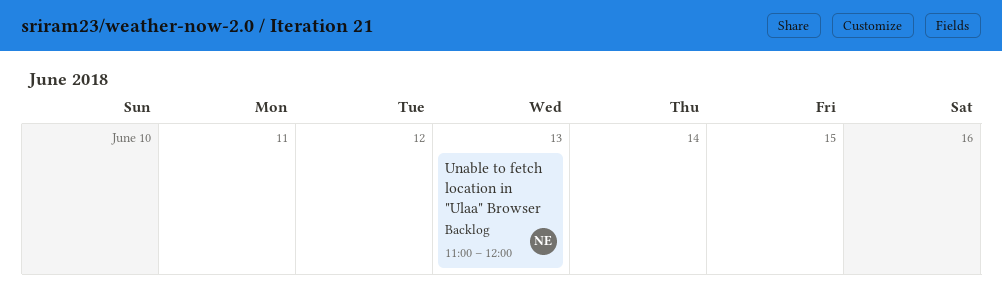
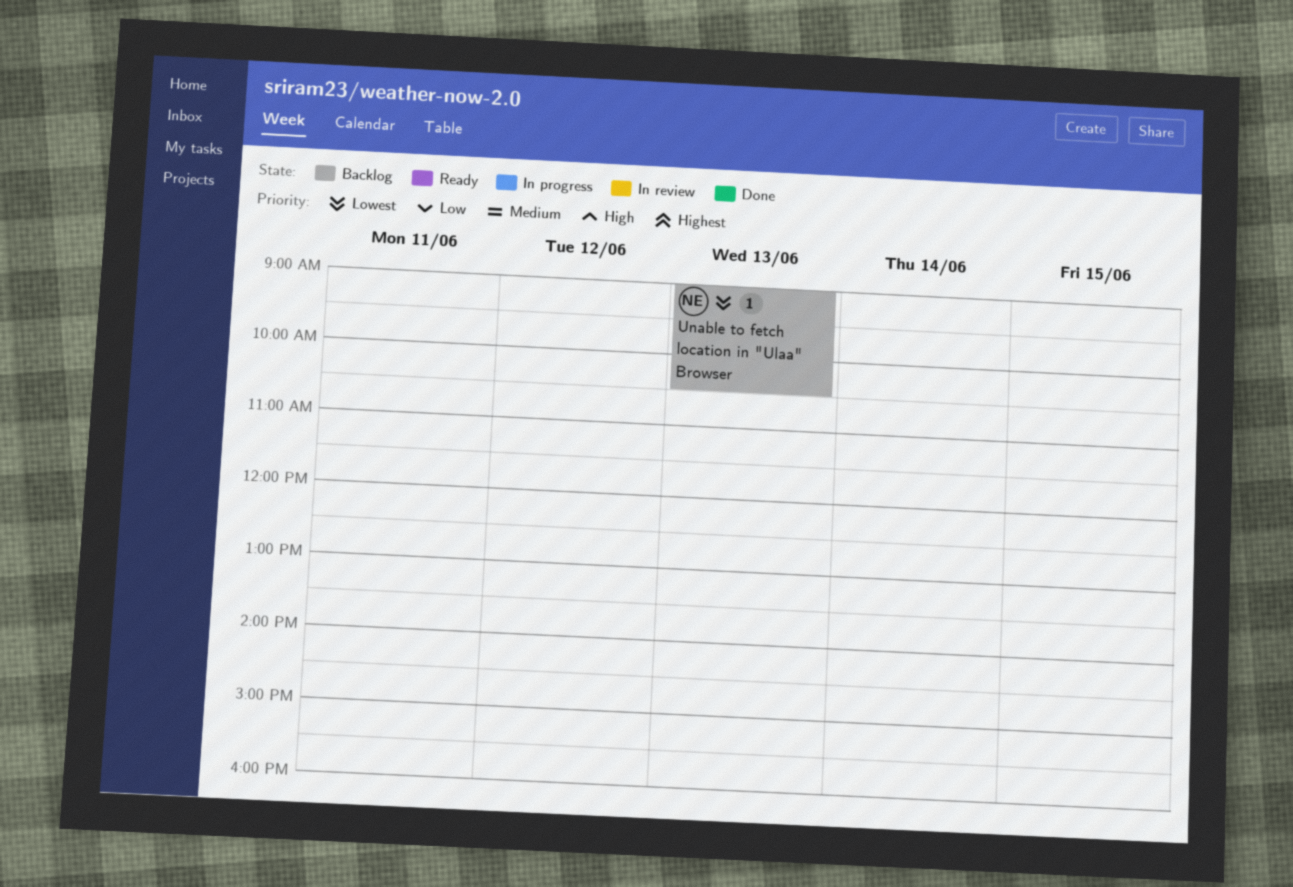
Unable to fetch location in "Ulaa" Browser, begins: 11:00 -> 09:00
Unable to fetch location in "Ulaa" Browser, ends: 12:00 -> 10:30

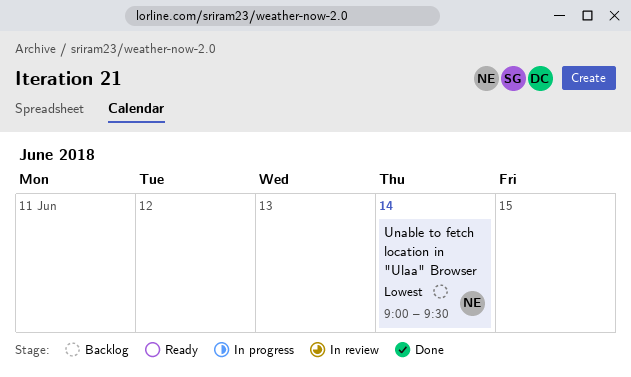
Unable to fetch location in "Ulaa" Browser, day: Jun 13 -> Jun 14
Unable to fetch location in "Ulaa" Browser, ends: 10:30 -> 09:30

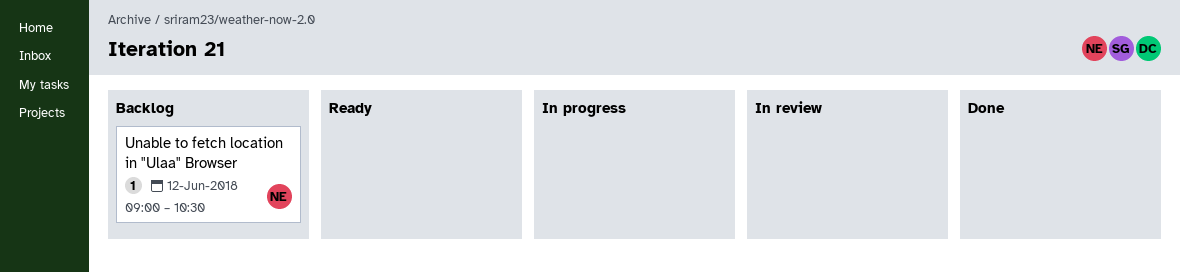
Unable to fetch location in "Ulaa" Browser, day: Jun 14 -> Jun 12
Unable to fetch location in "Ulaa" Browser, ends: 09:30 -> 10:30

